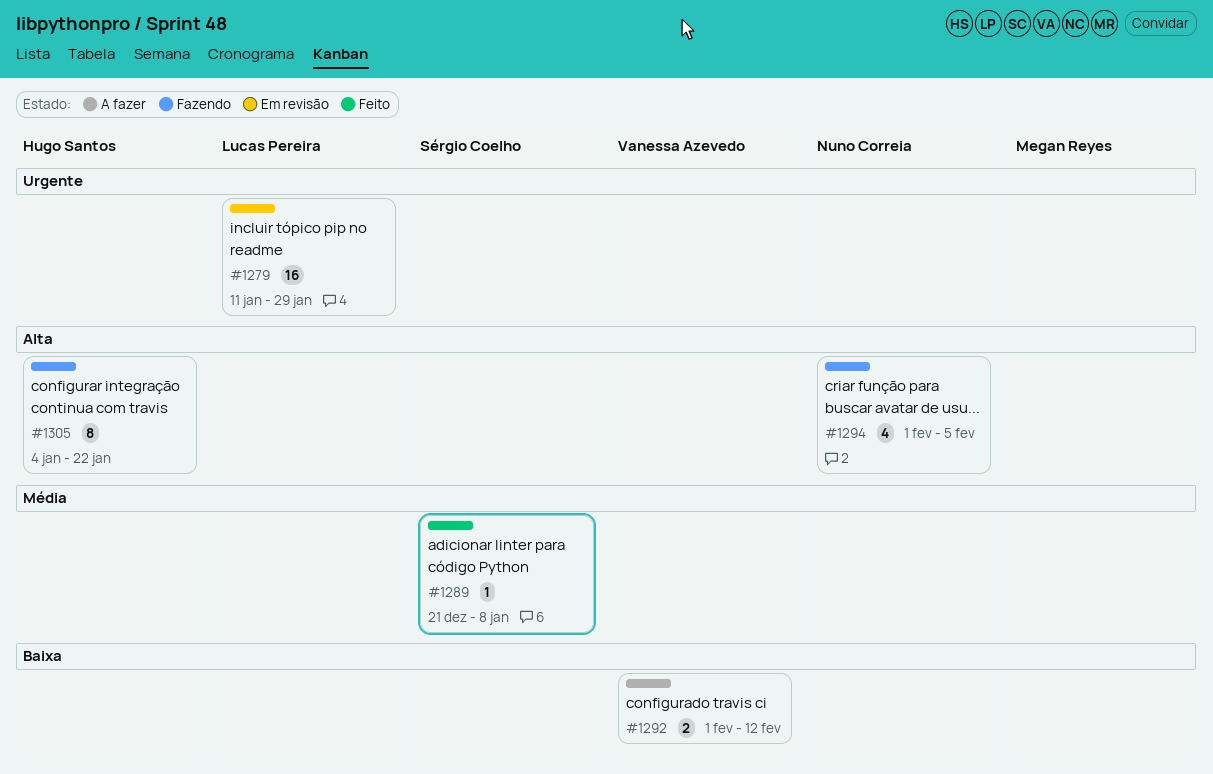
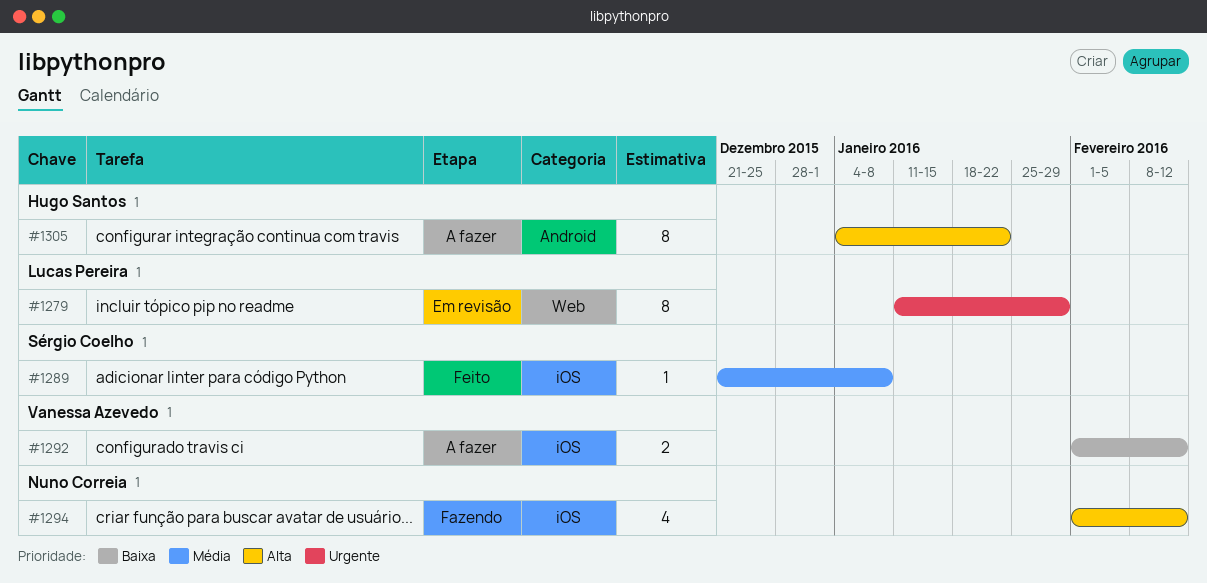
#1279, estimate: 16 -> 8
#1294, due: Feb 5 -> Feb 12
#1305, status: Fazendo -> A fazer

